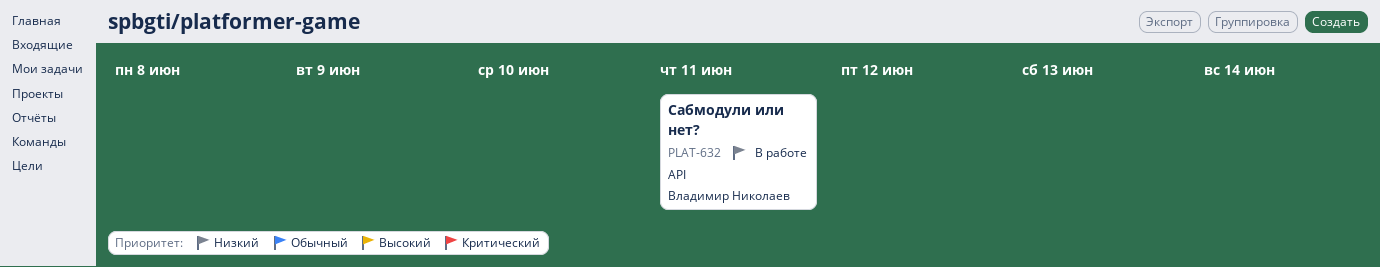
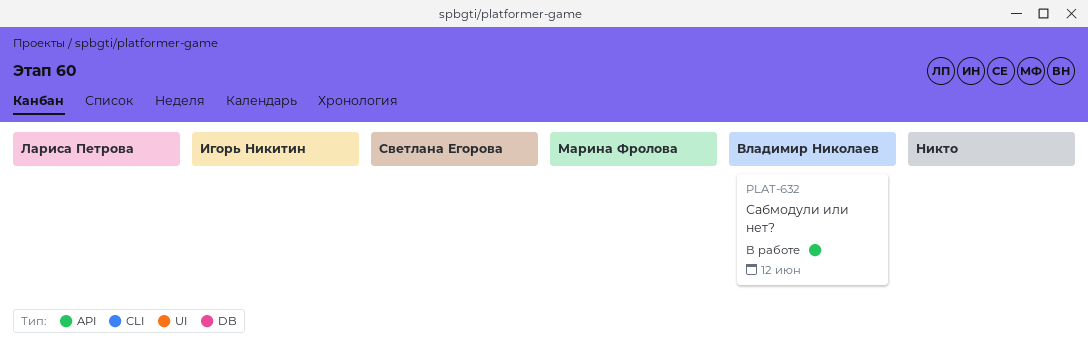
PLAT-632, due: Jun 11 -> Jun 12

